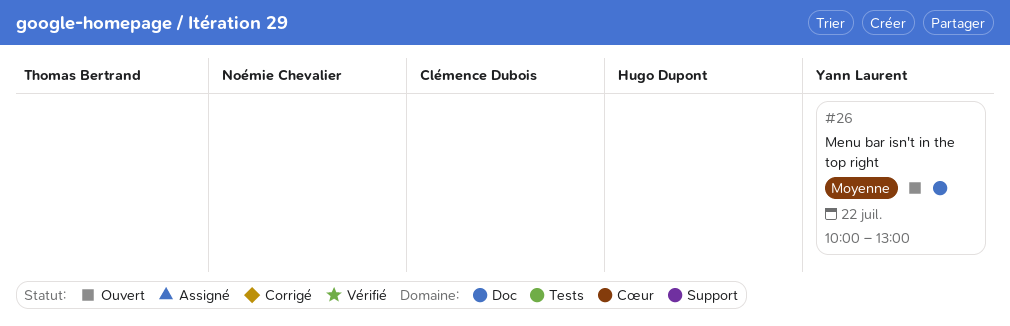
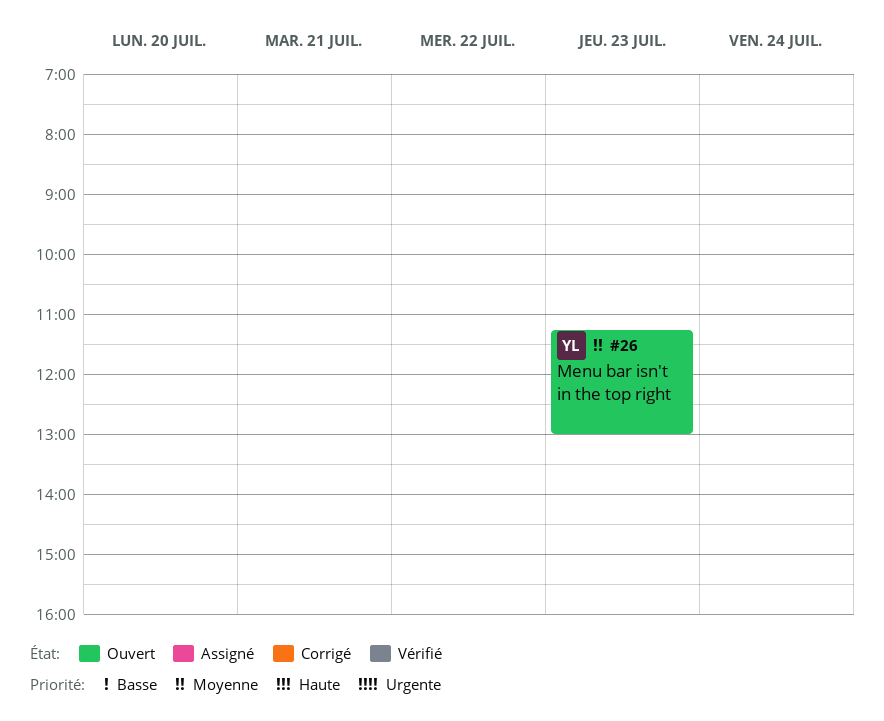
#26, day: Jul 22 -> Jul 23
#26, begins: 10:00 -> 11:15

